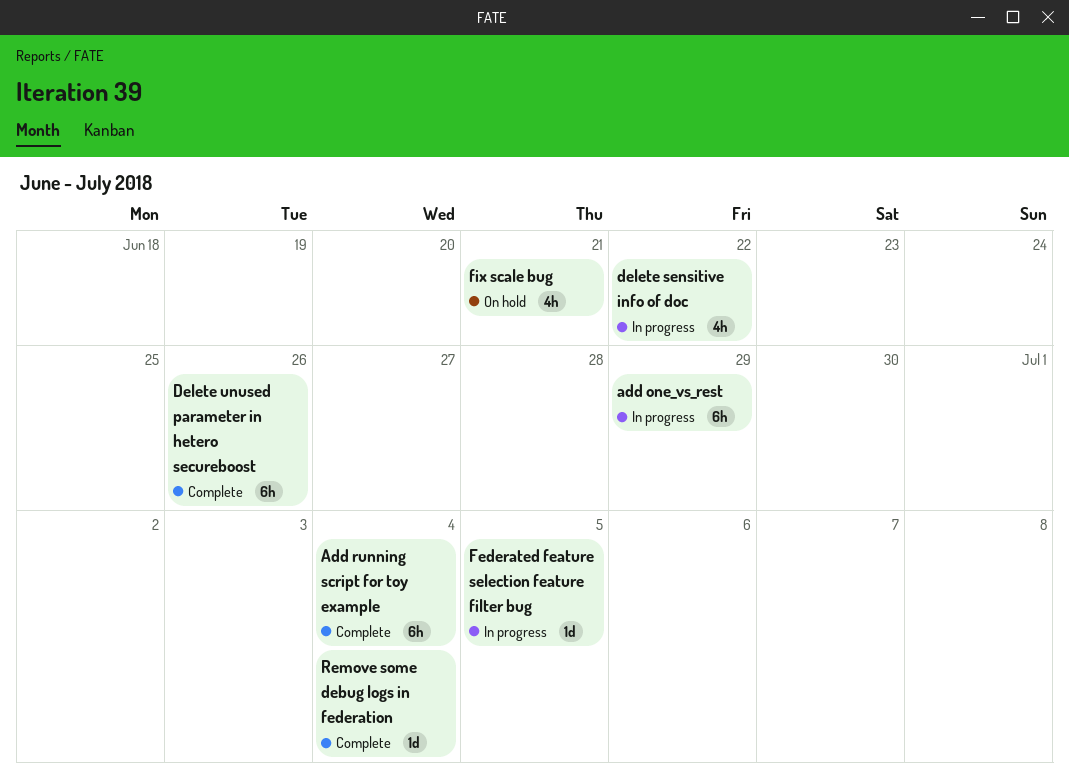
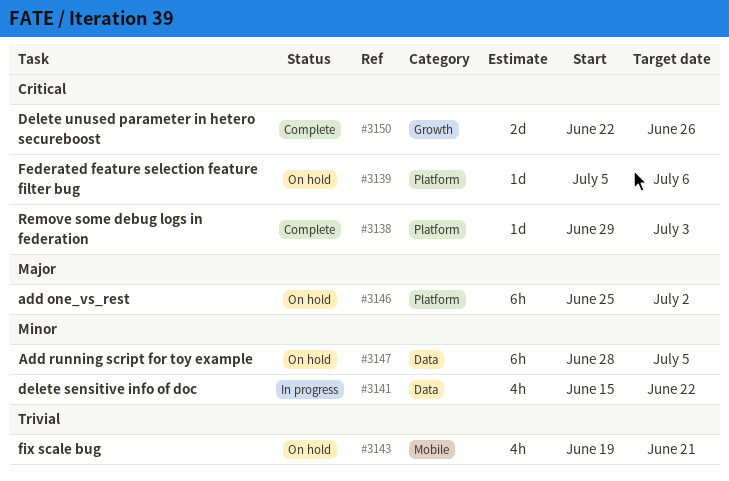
add one_vs_rest, status: In progress -> On hold
add one_vs_rest, due: Jun 29 -> Jul 2
Add running script for toy example, status: Complete -> On hold
Add running script for toy example, due: Jul 4 -> Jul 5
Delete unused parameter in hetero secureboost, estimate: 6h -> 2d
Federated feature selection feature filter bug, status: In progress -> On hold
Federated feature selection feature filter bug, due: Jul 5 -> Jul 6
Remove some debug logs in federation, due: Jul 4 -> Jul 3

